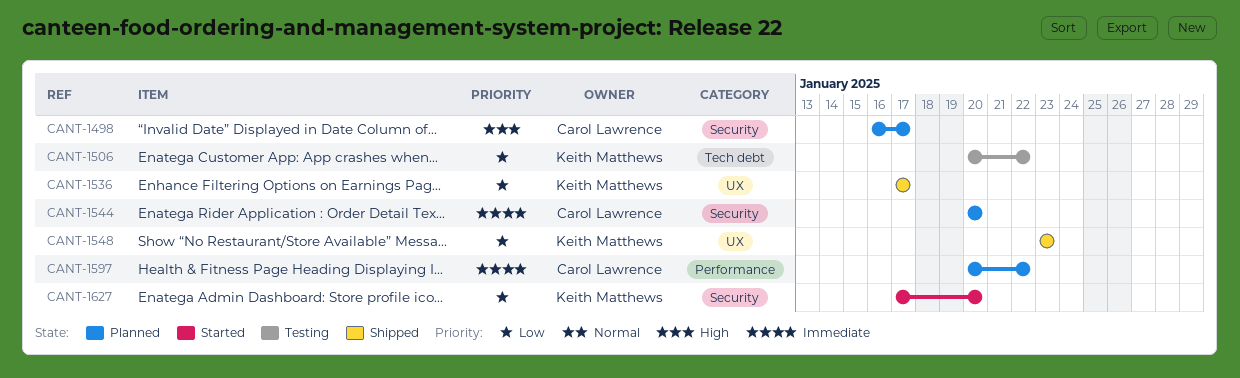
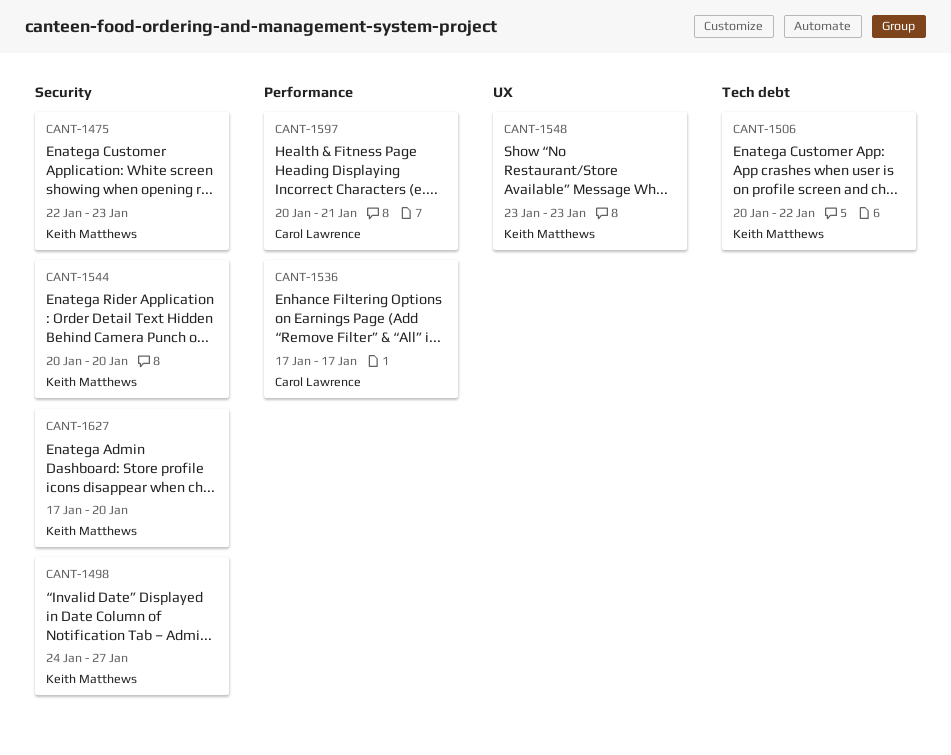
CANT-1475: none -> present
CANT-1498, owner: Carol Lawrence -> Keith Matthews
CANT-1498, start: Jan 16 -> Jan 24
CANT-1498, due: Jan 17 -> Jan 27
CANT-1536, owner: Keith Matthews -> Carol Lawrence
CANT-1536, label: UX -> Performance
CANT-1544, owner: Carol Lawrence -> Keith Matthews
CANT-1597, due: Jan 22 -> Jan 21

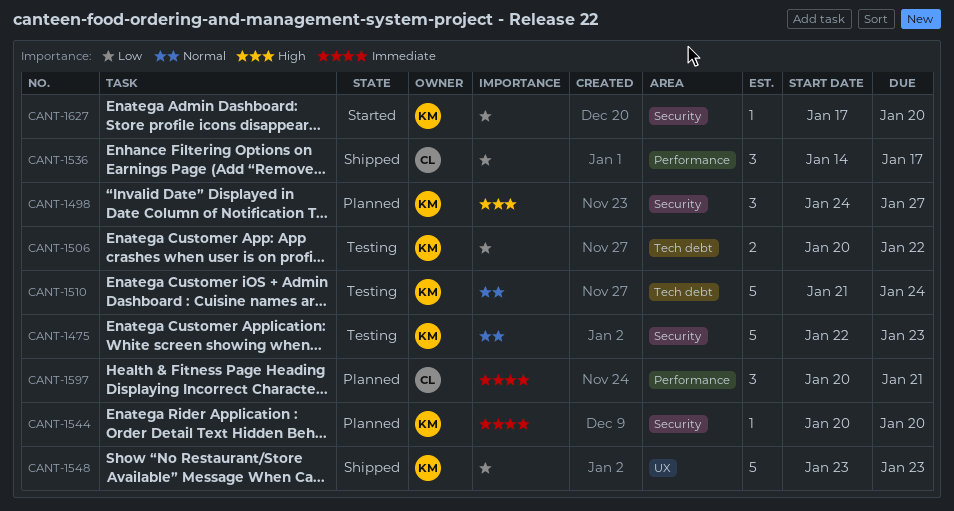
CANT-1510: none -> present
CANT-1536, start: Jan 17 -> Jan 14

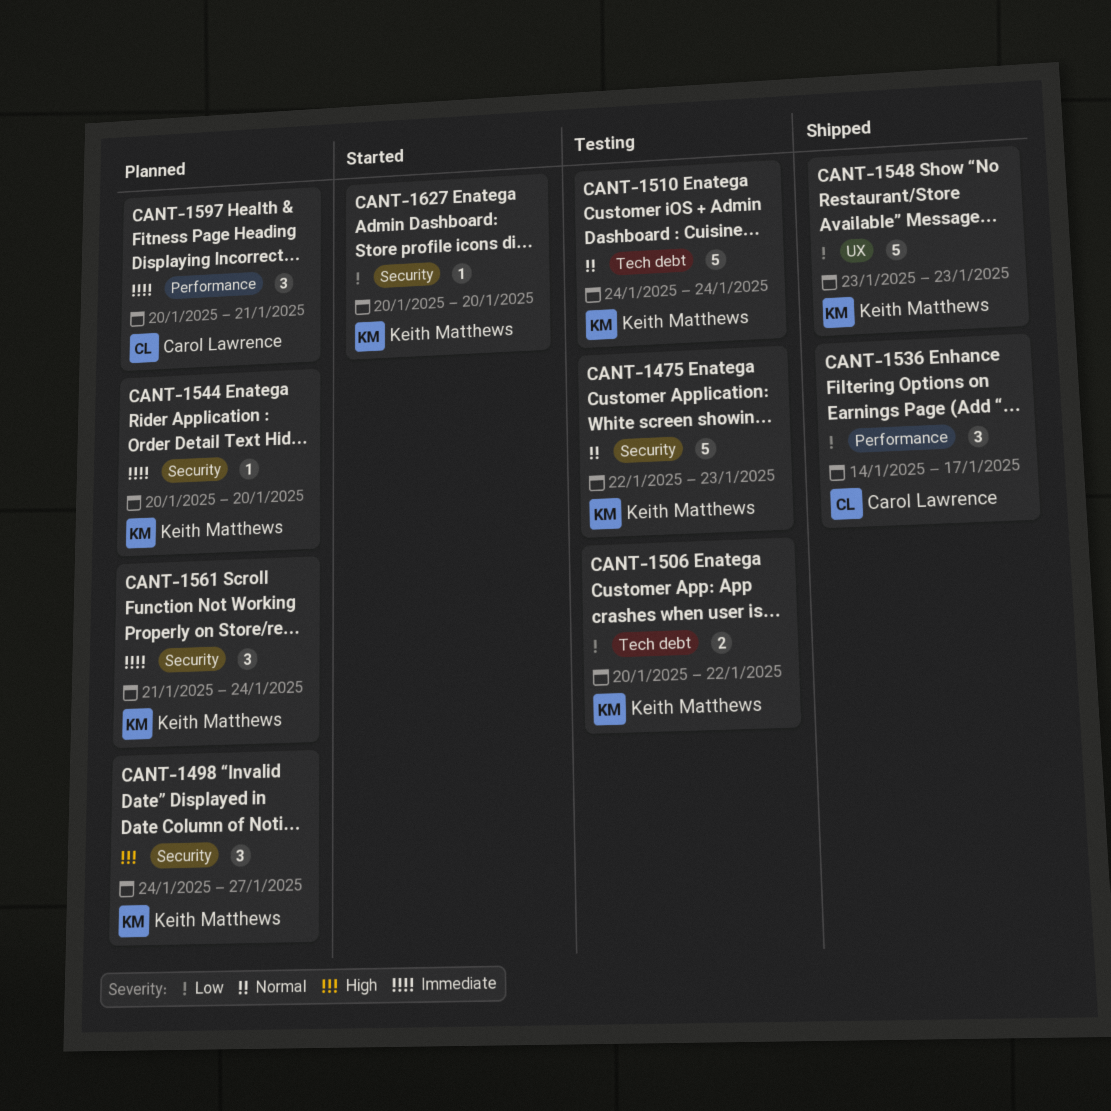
CANT-1510, start: Jan 21 -> Jan 24
CANT-1561: none -> present
CANT-1627, start: Jan 17 -> Jan 20

